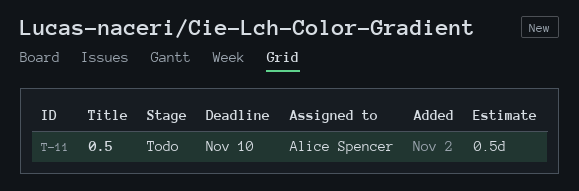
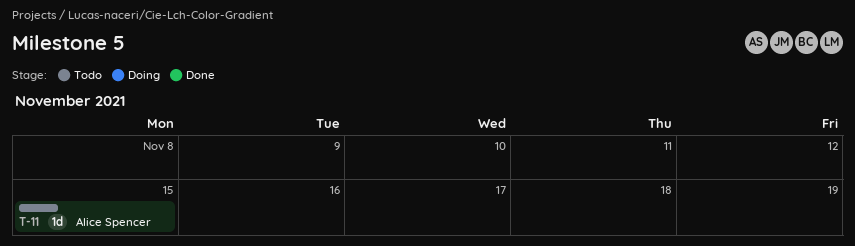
T-11, estimate: 0.5d -> 1d
T-11, due: Nov 10 -> Nov 15

